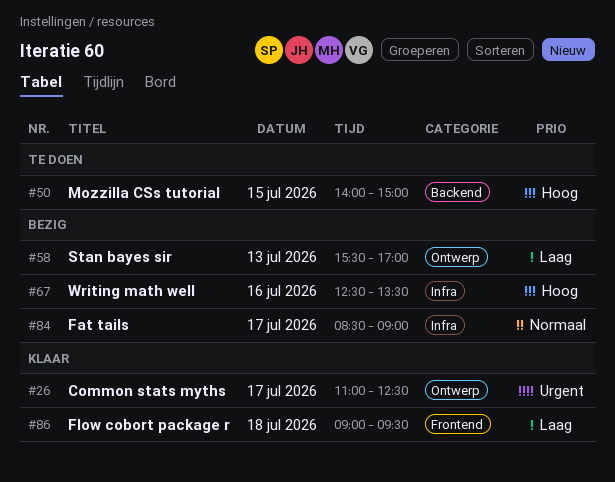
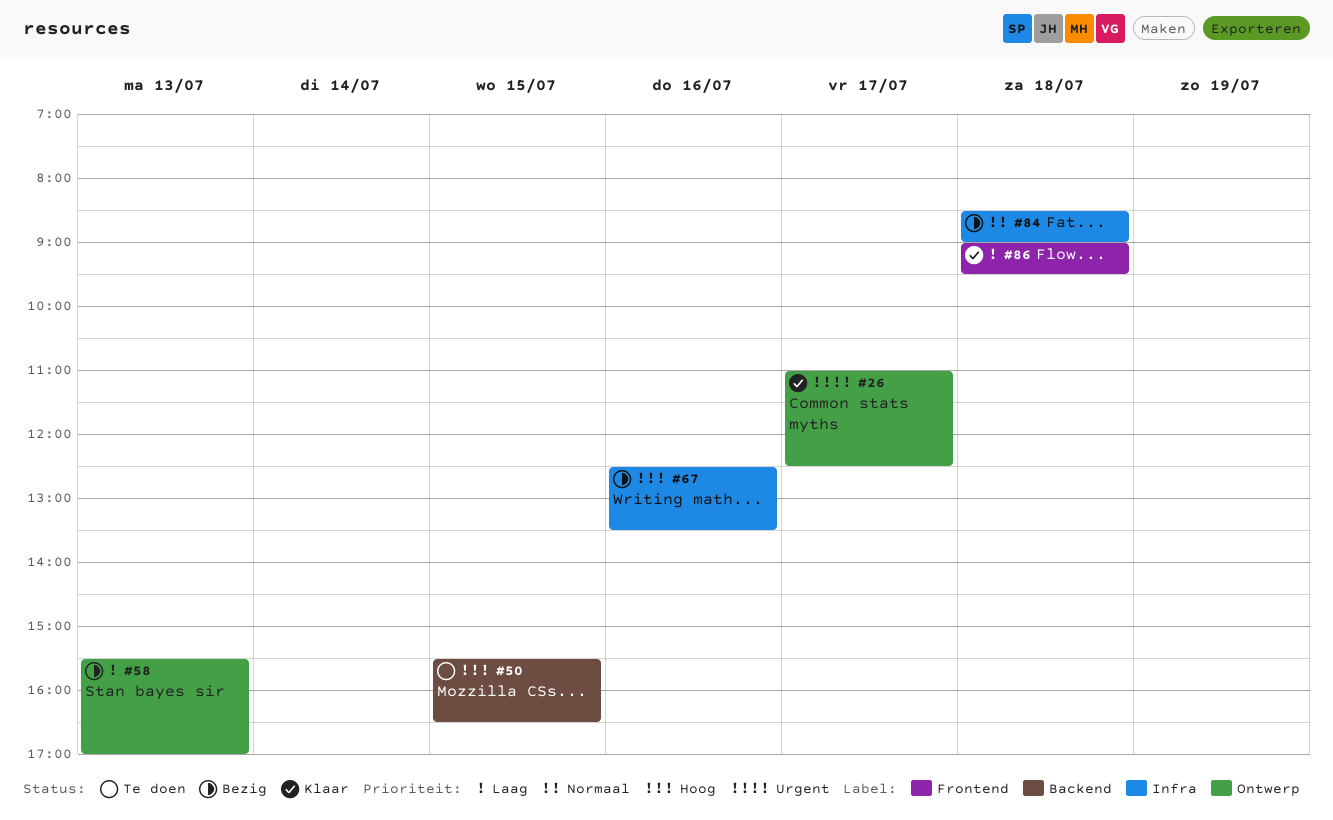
#50, begins: 14:00 -> 15:30
#50, ends: 15:00 -> 16:30
#84, day: Jul 17 -> Jul 18

